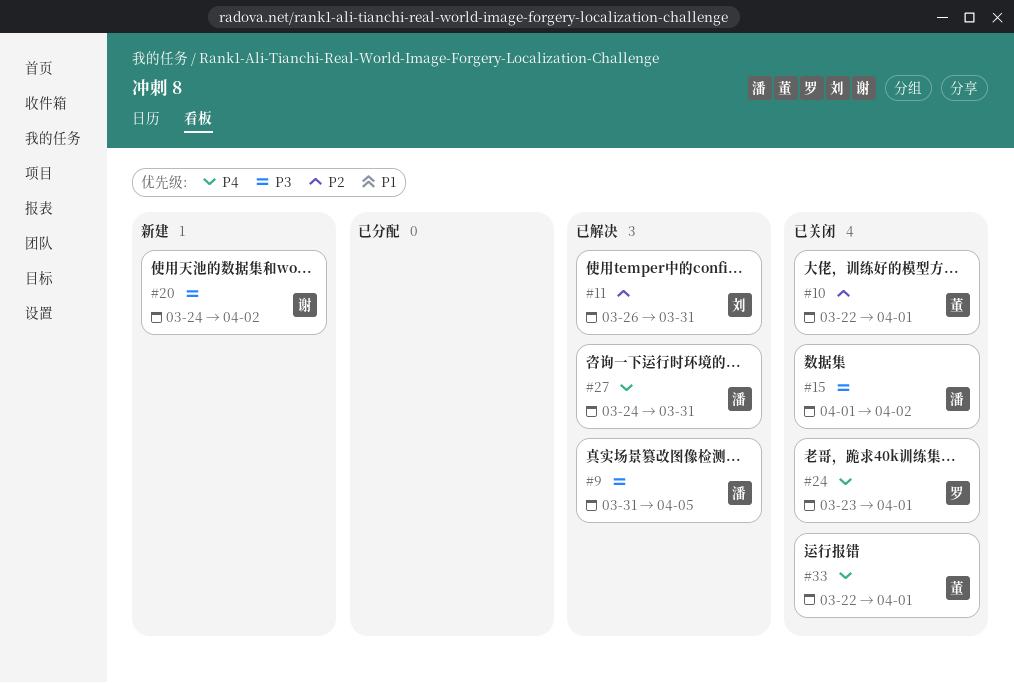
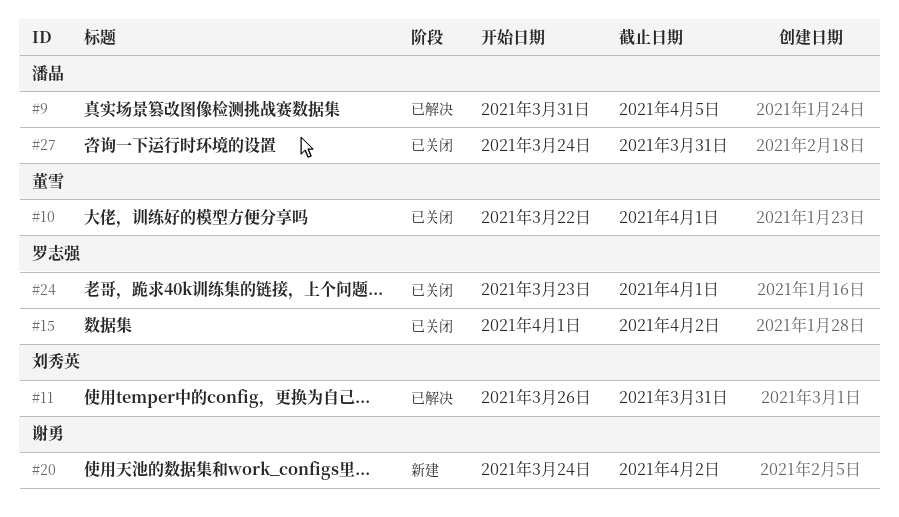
#15, owner: 潘晶 -> 罗志强
#27, status: 已解决 -> 已关闭
#33: present -> none

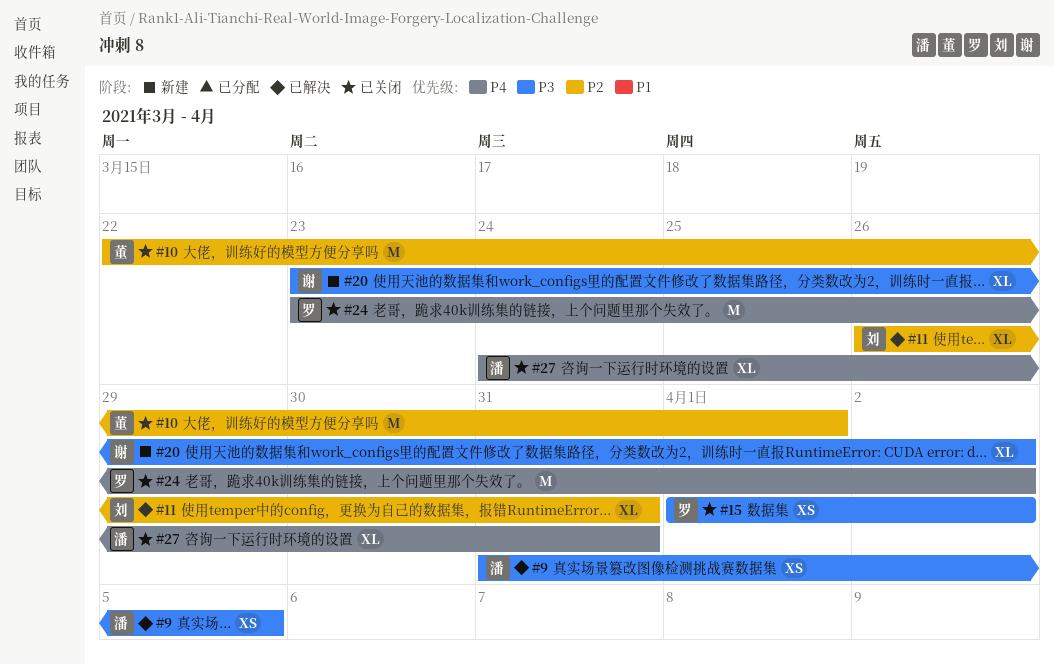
#20, start: Mar 24 -> Mar 23
#24, due: Apr 1 -> Apr 2

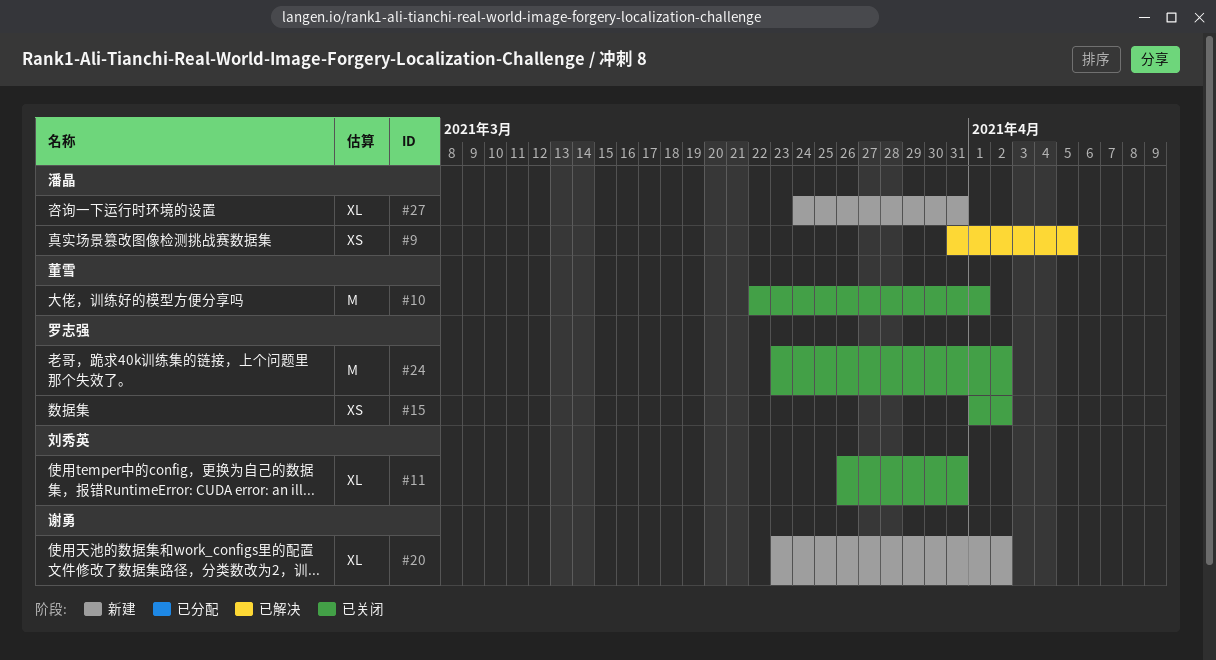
#11, status: 已解决 -> 已关闭
#27, status: 已关闭 -> 新建

